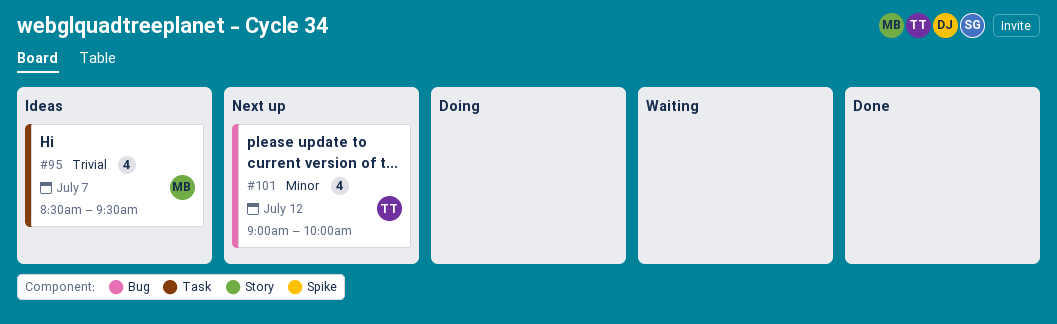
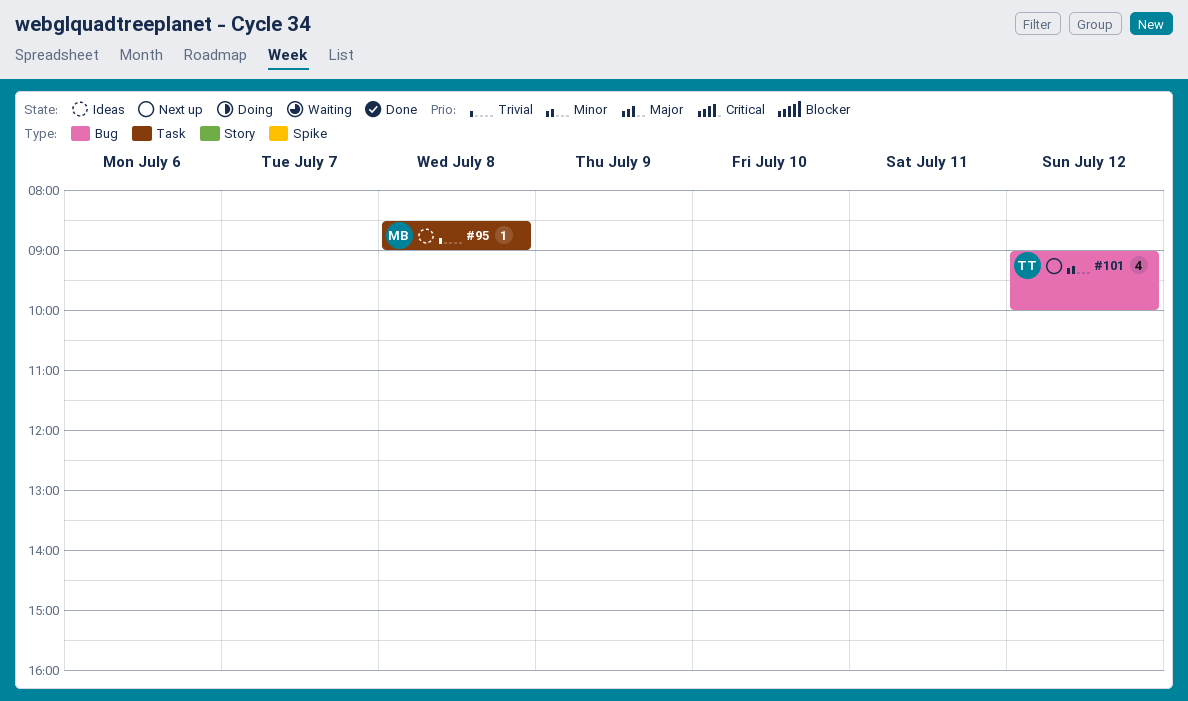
#95, estimate: 4 -> 1
#95, day: Jul 7 -> Jul 8
#95, ends: 09:30 -> 09:00

